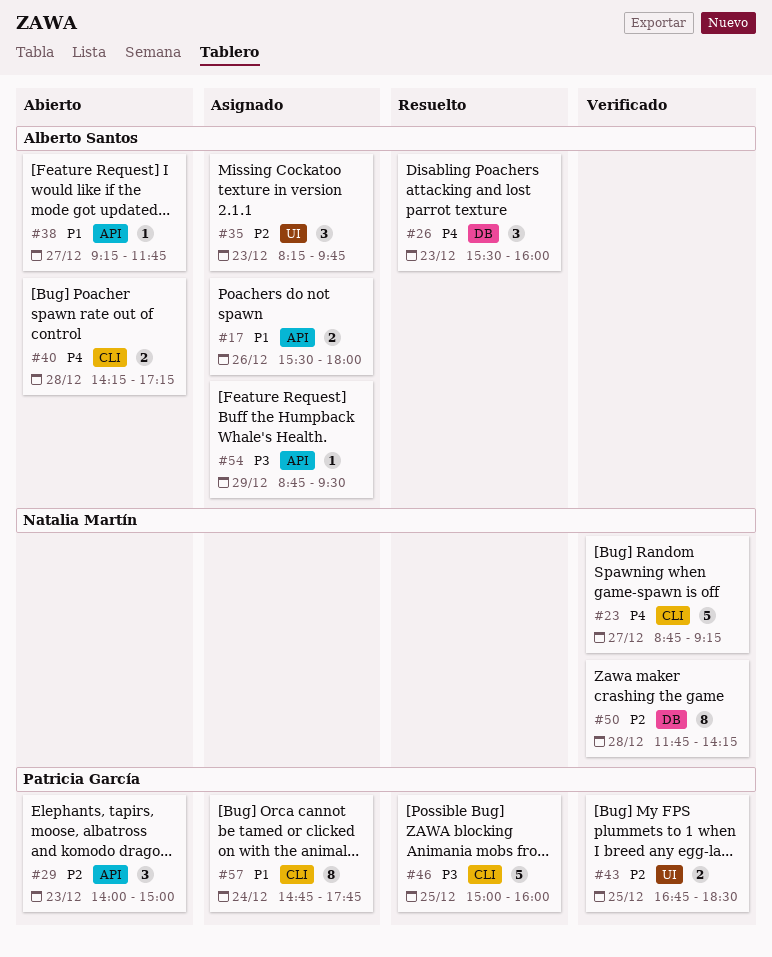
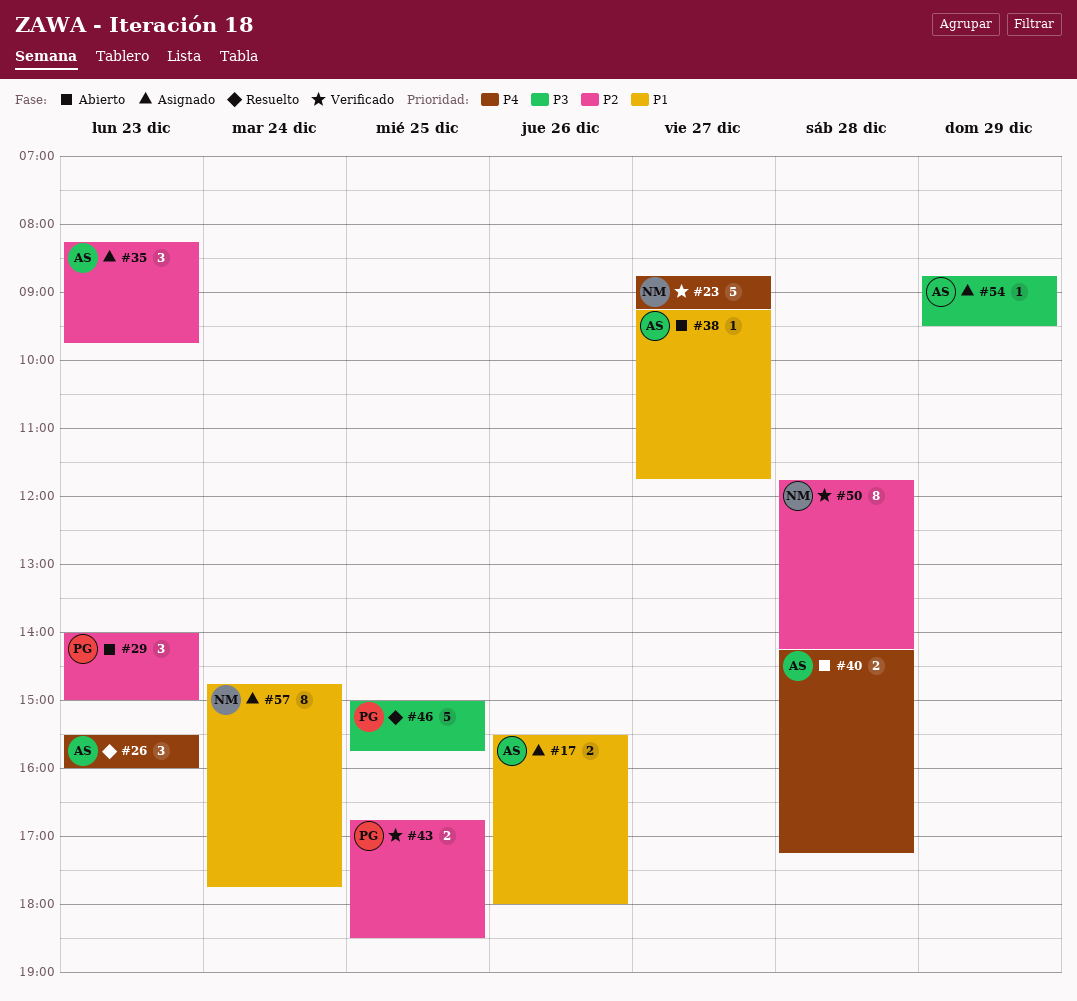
#46, ends: 16:00 -> 15:45
#57, owner: Patricia García -> Natalia Martín

